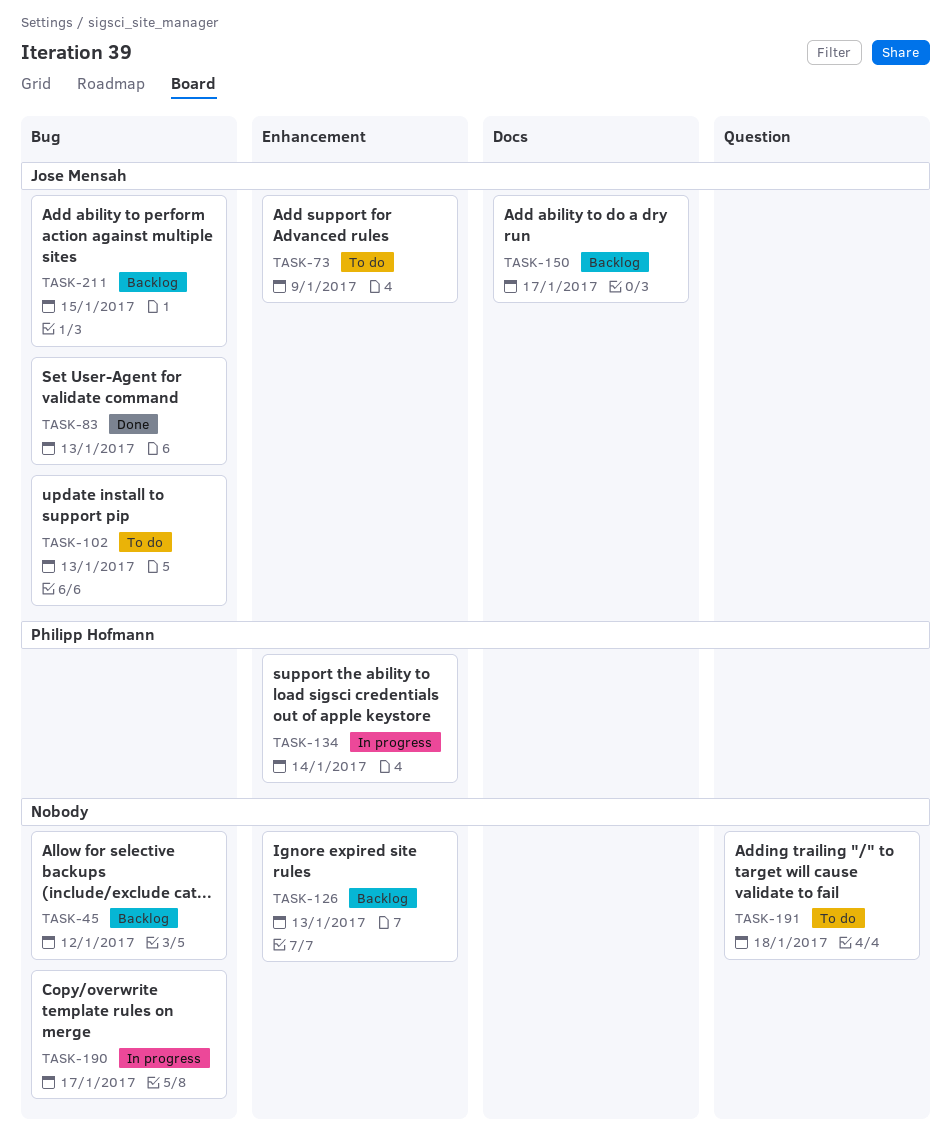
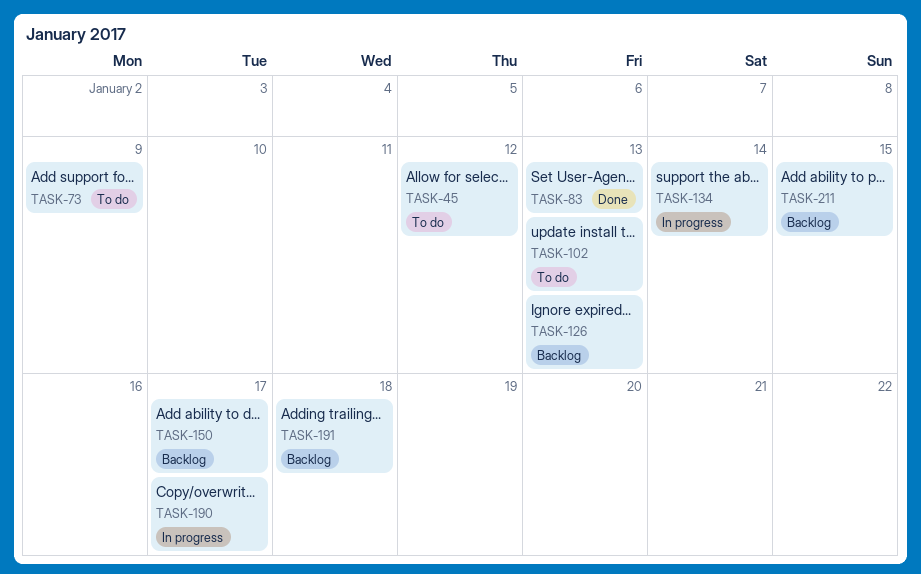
TASK-45, status: Backlog -> To do
TASK-191, status: To do -> Backlog

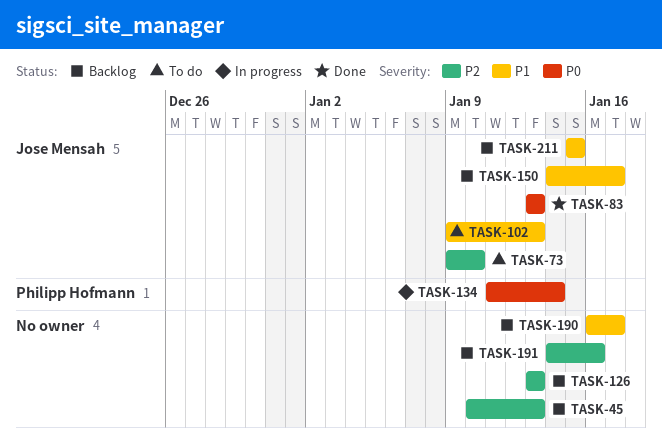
TASK-45, status: To do -> Backlog
TASK-45, due: Jan 12 -> Jan 13
TASK-73, due: Jan 9 -> Jan 10
TASK-190, status: In progress -> Backlog
TASK-191, due: Jan 18 -> Jan 16

